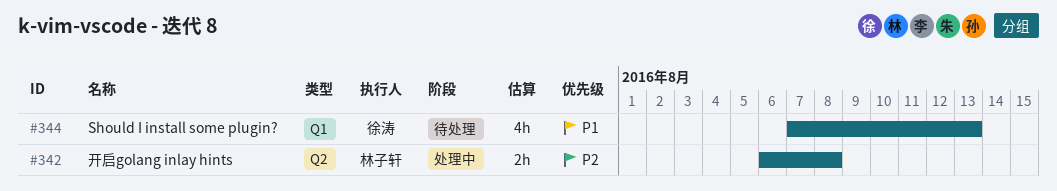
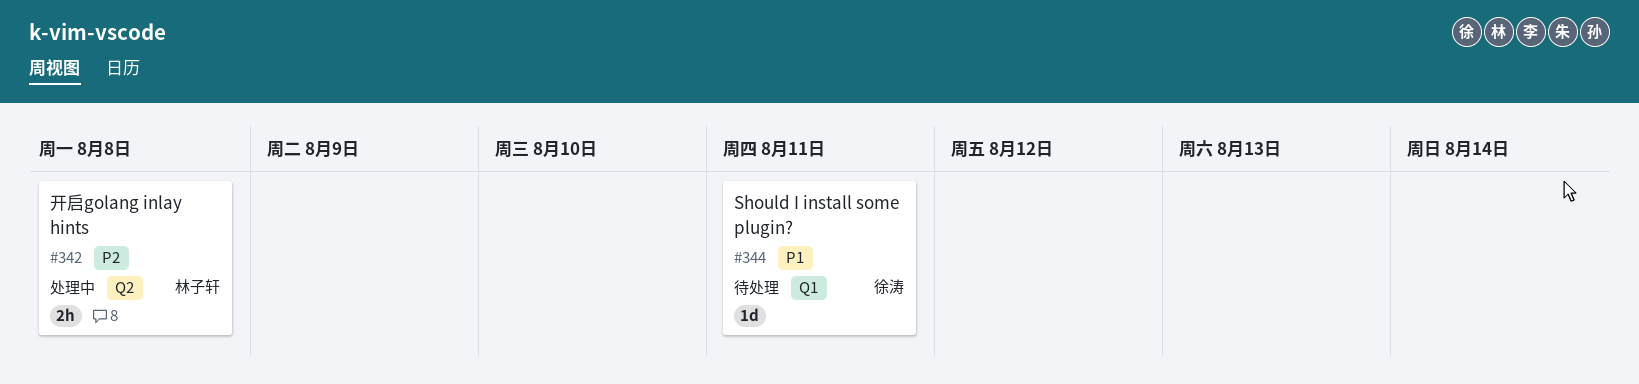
#344, estimate: 4h -> 1d
#344, due: Aug 13 -> Aug 11

